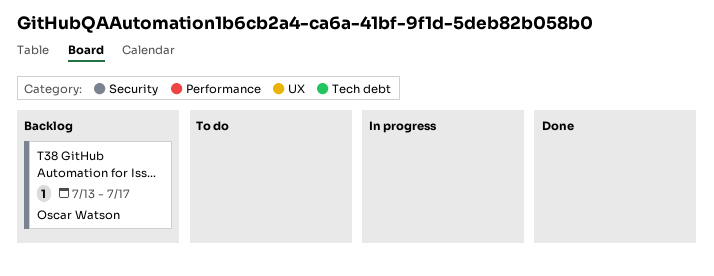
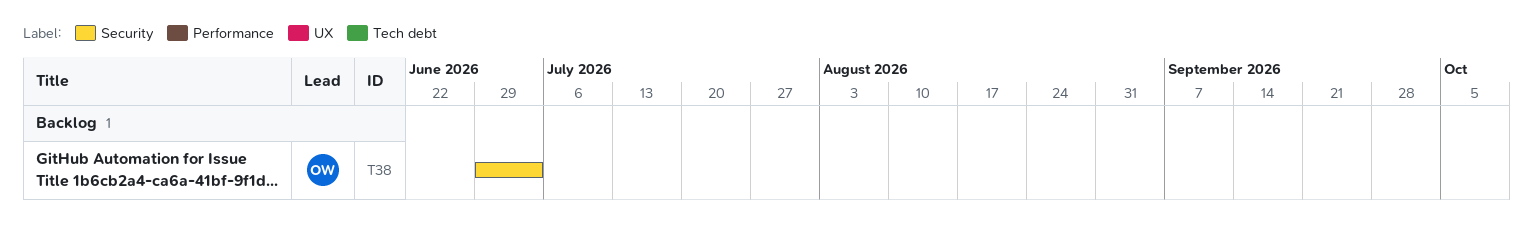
T38, start: Jul 13 -> Jun 29
T38, due: Jul 17 -> Jul 3

